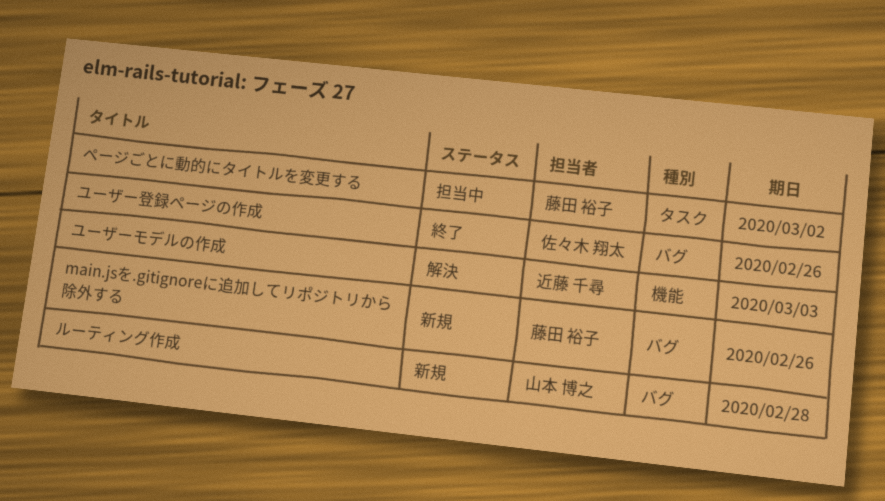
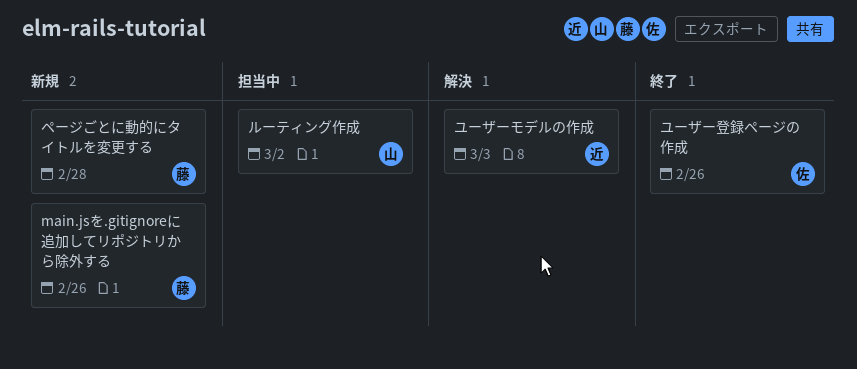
ページごとに動的にタイトルを変更する, status: 担当中 -> 新規
ページごとに動的にタイトルを変更する, due: Mar 2 -> Feb 28
ルーティング作成, status: 新規 -> 担当中
ルーティング作成, due: Feb 28 -> Mar 2

